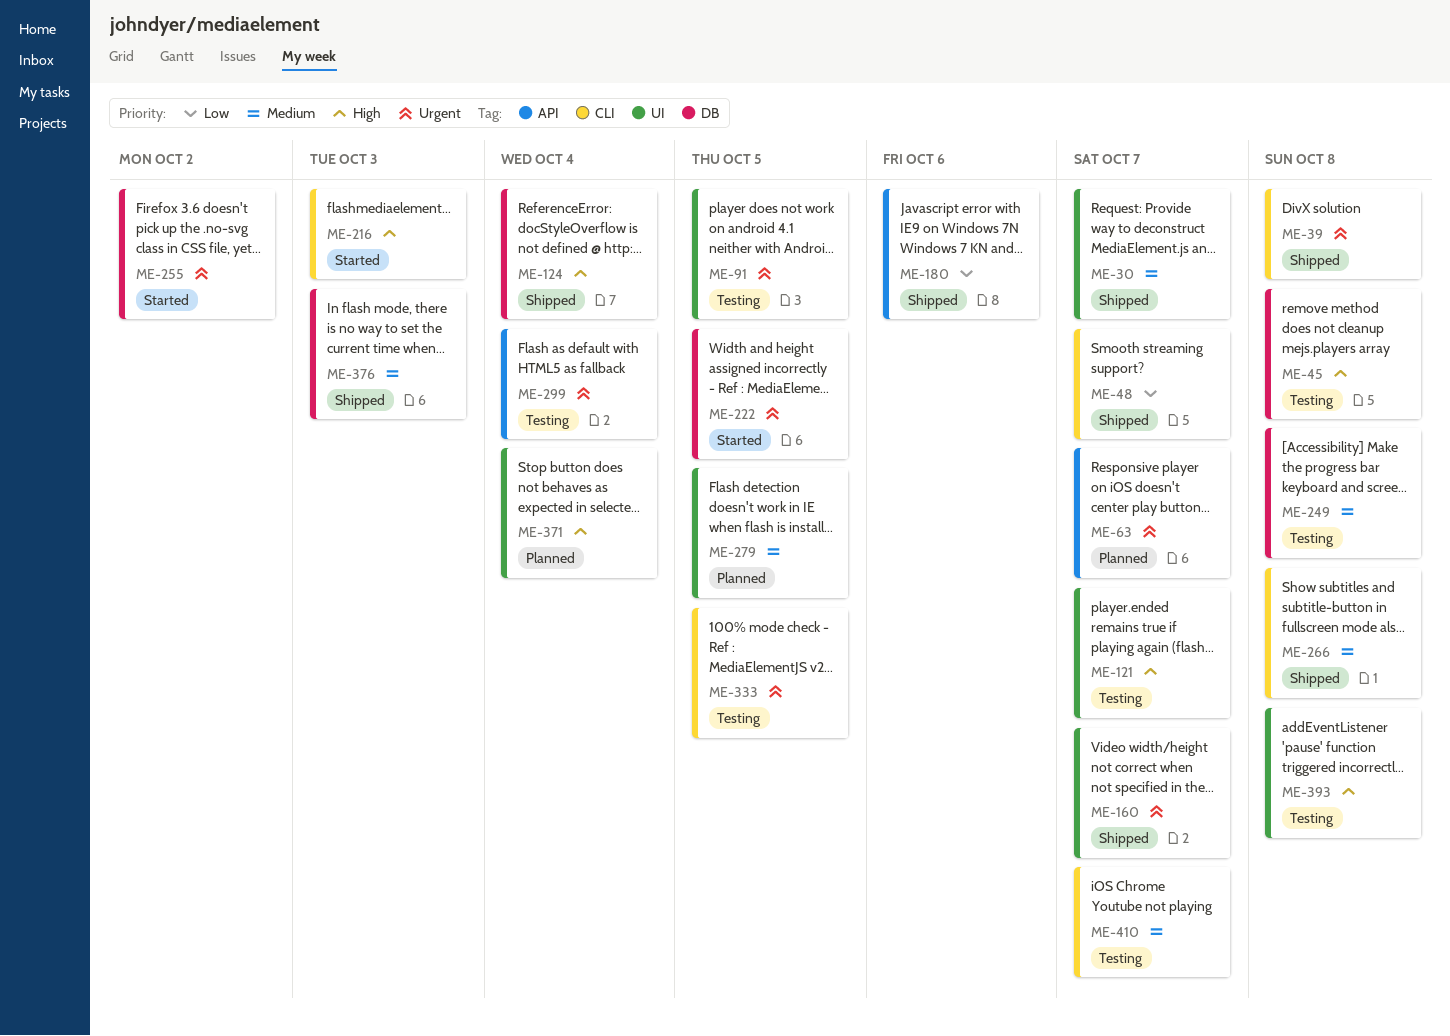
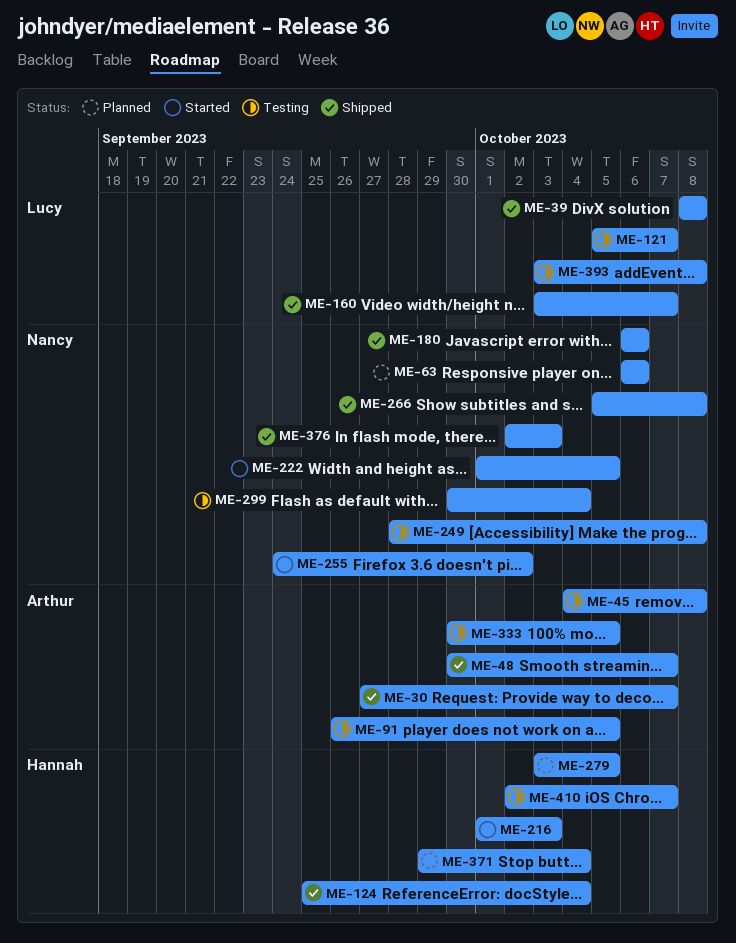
ME-63, due: Oct 7 -> Oct 6

